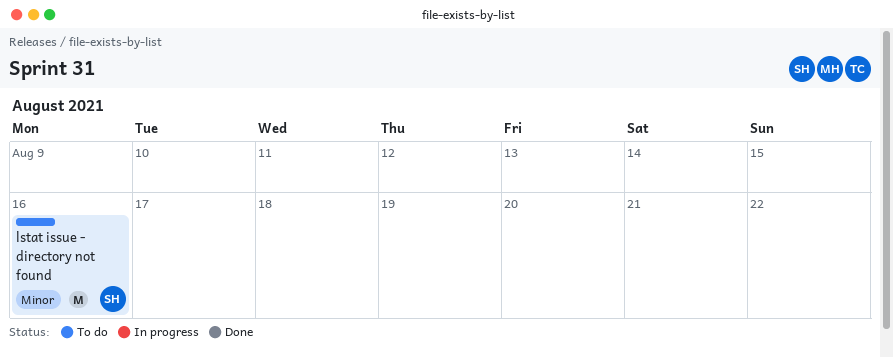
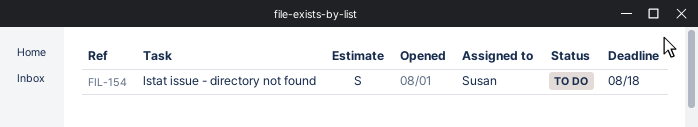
lstat issue - directory not found, estimate: M -> S
lstat issue - directory not found, due: Aug 16 -> Aug 18

